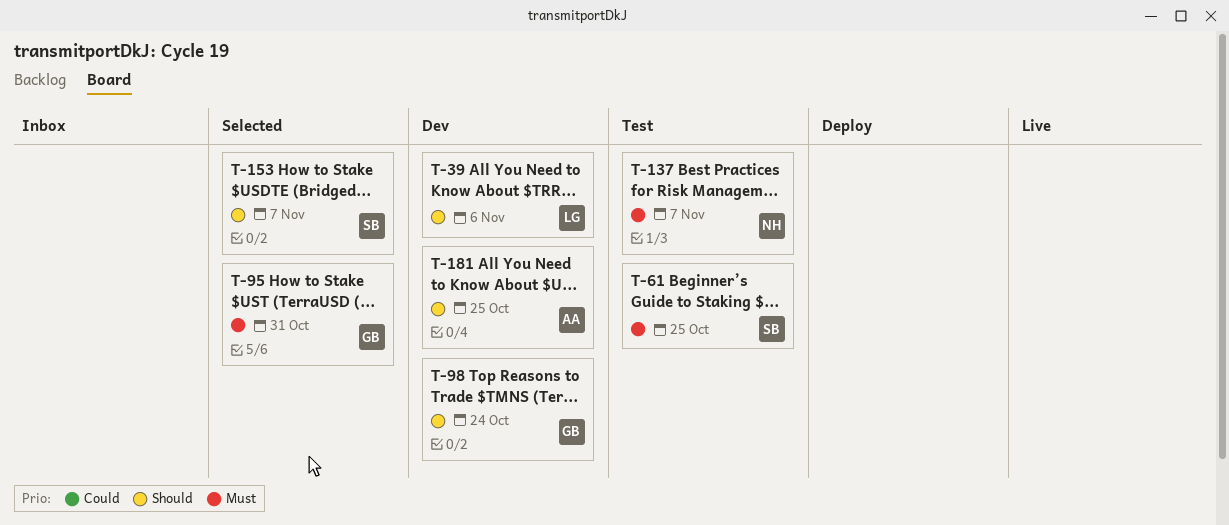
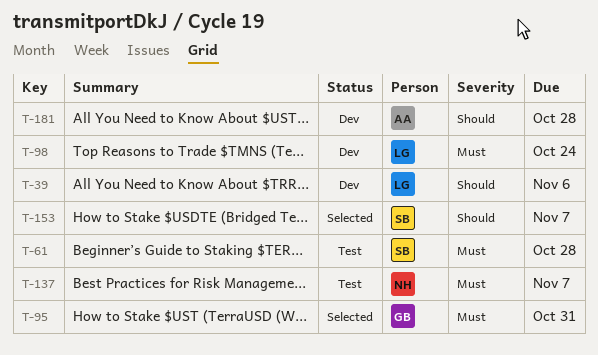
T-61, due: Oct 25 -> Oct 28
T-98, owner: GB -> LG
T-98, priority: Should -> Must
T-181, due: Oct 25 -> Oct 28

